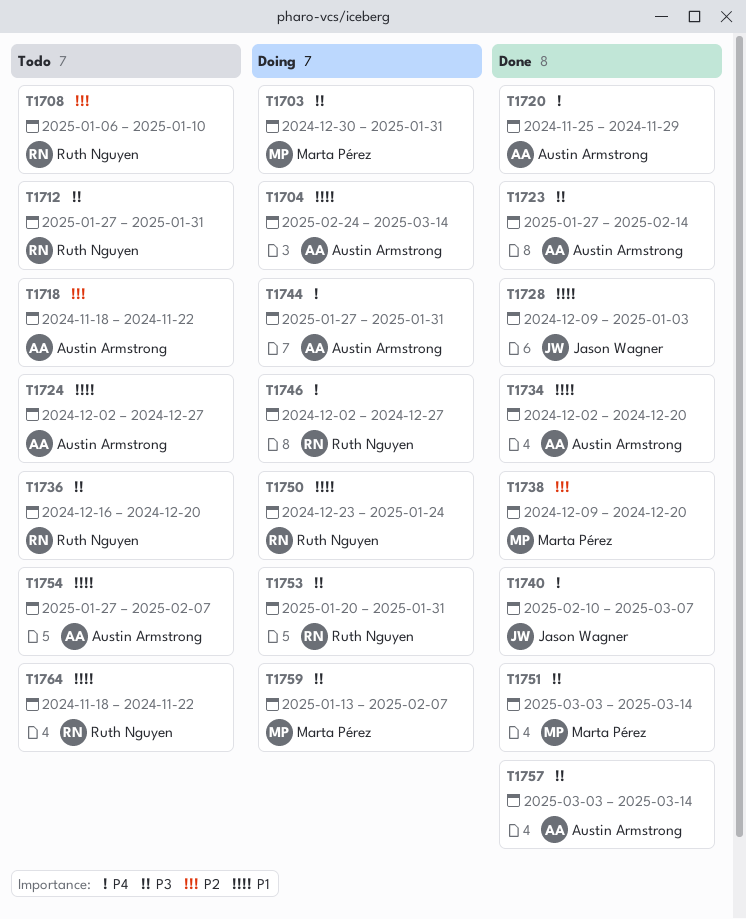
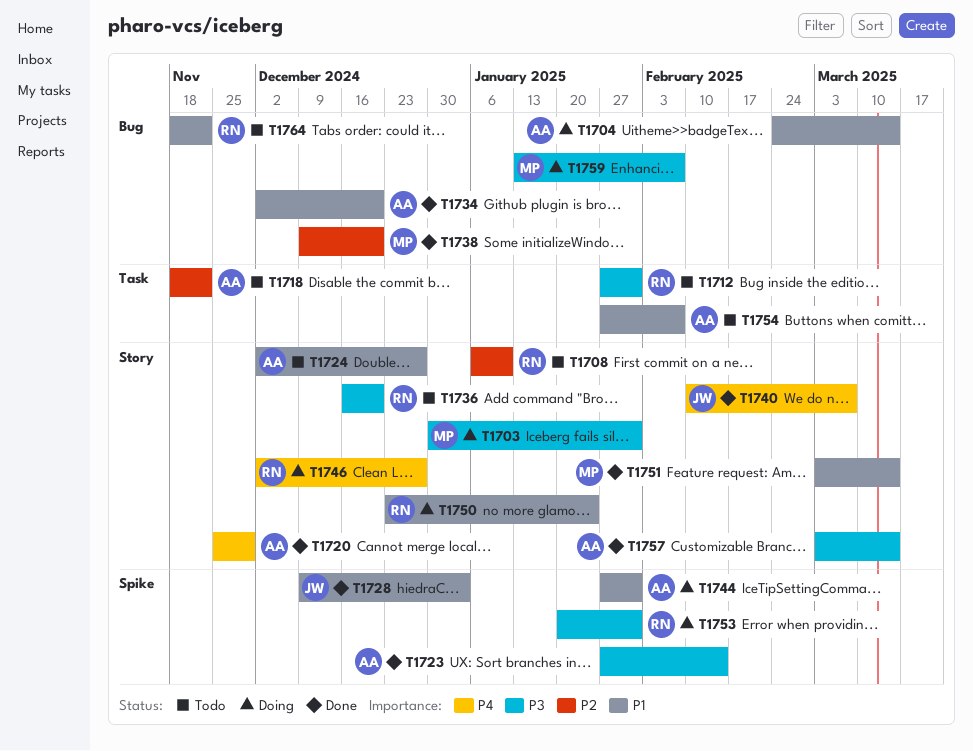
T1744, priority: P4 -> P1
T1751, priority: P3 -> P1

